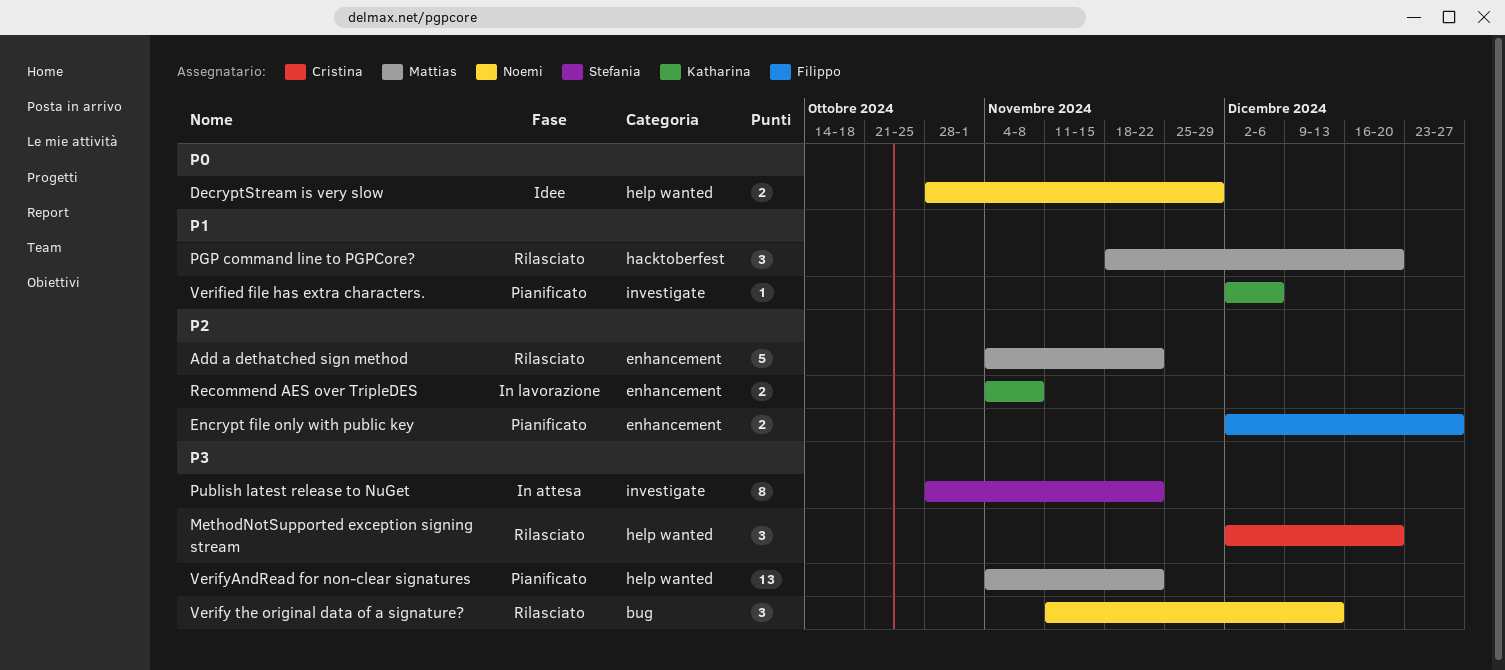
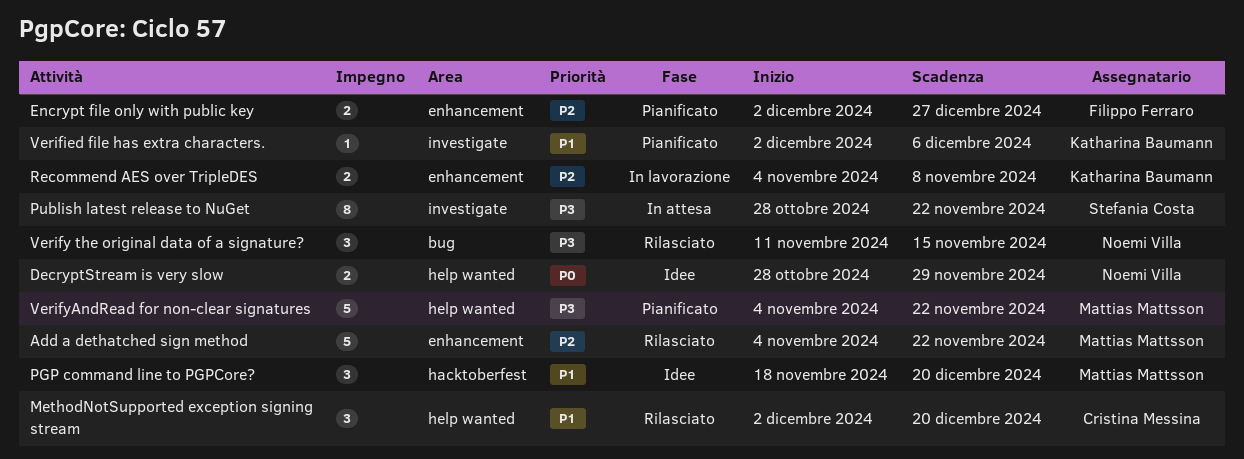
MethodNotSupported exception signing stream, priority: P3 -> P1
PGP command line to PGPCore?, status: Rilasciato -> Idee
Verify the original data of a signature?, due: Dec 13 -> Nov 15
VerifyAndRead for non-clear signatures, estimate: 13 -> 5

